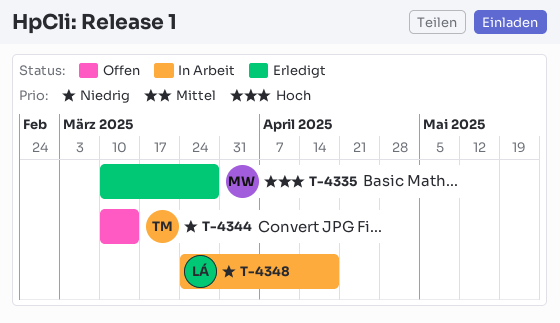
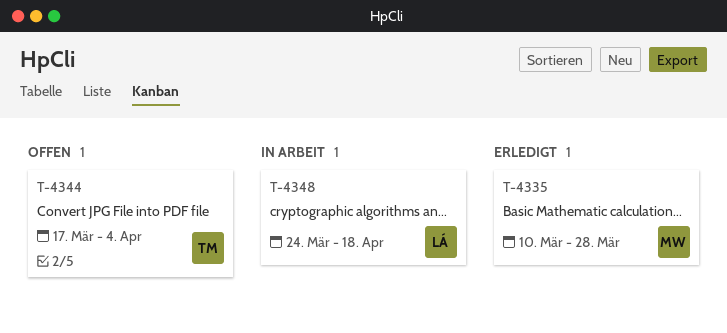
T-4344, start: Mar 10 -> Mar 17
T-4344, due: Mar 14 -> Apr 4

